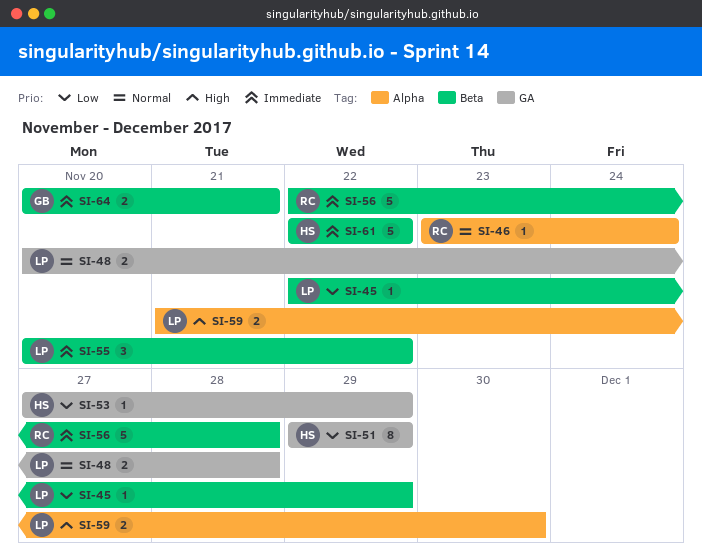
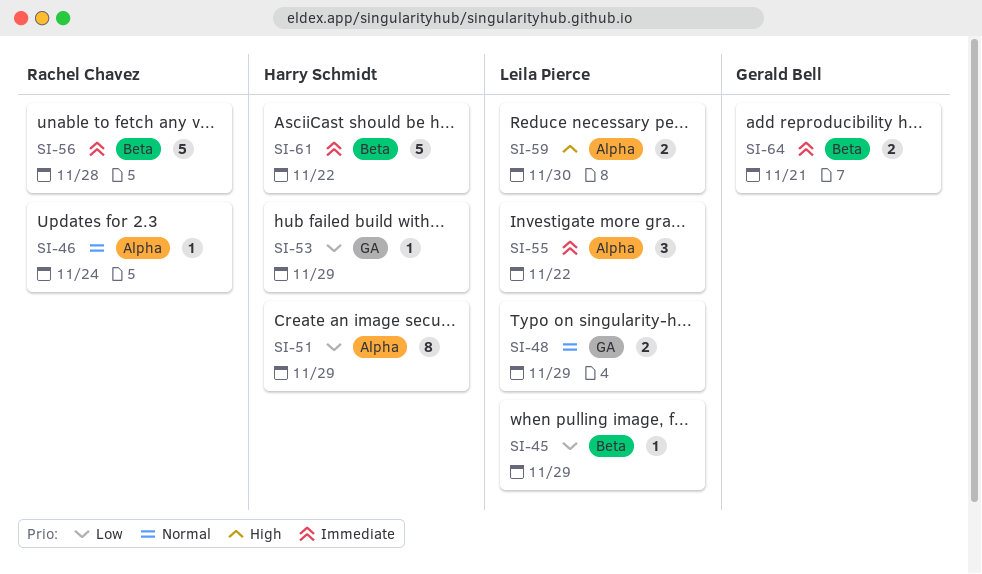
SI-48, due: Nov 28 -> Nov 29
SI-51, label: GA -> Alpha
SI-55, label: Beta -> Alpha

